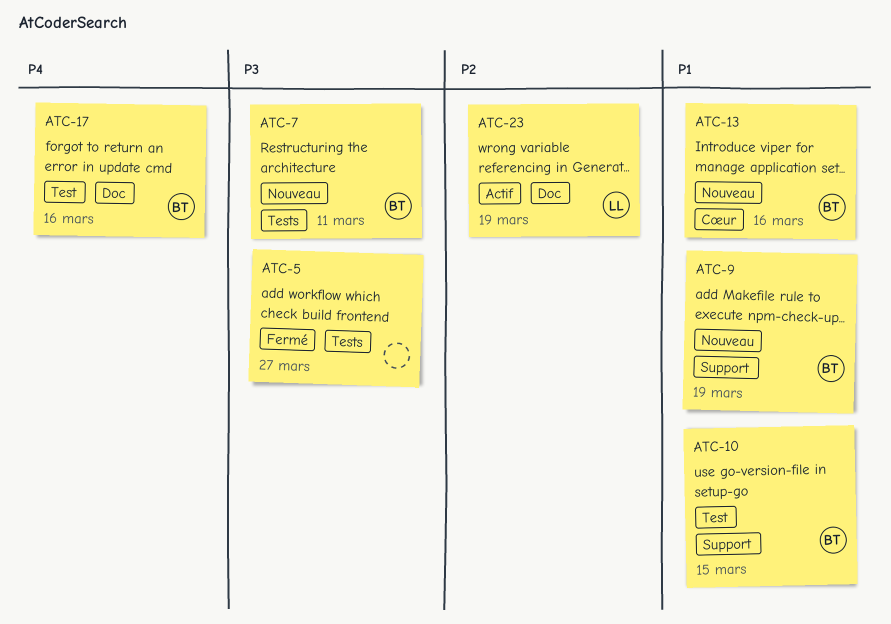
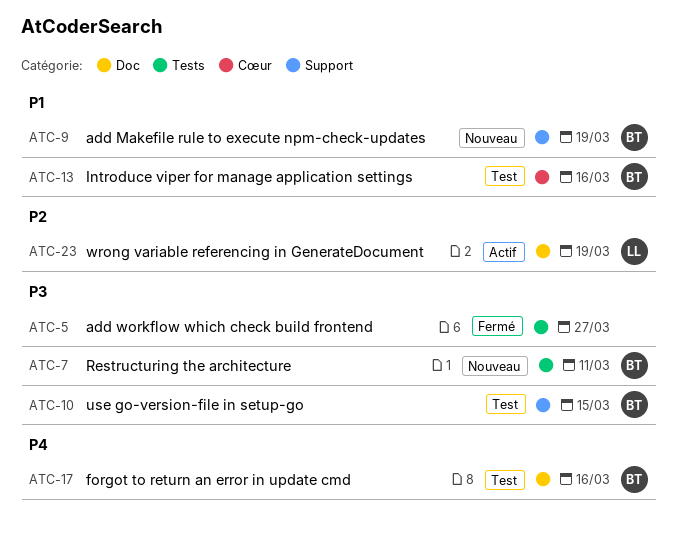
ATC-10, priority: P1 -> P3
ATC-13, status: Nouveau -> Test

